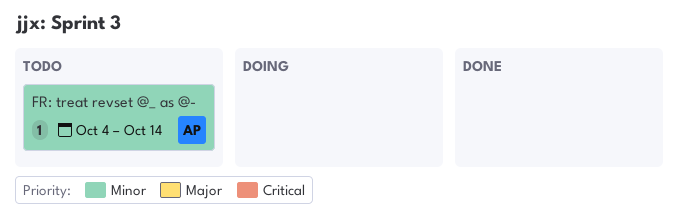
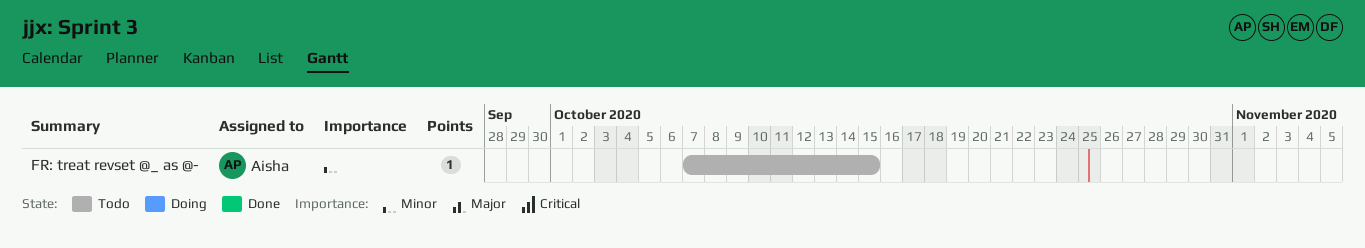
FR: treat revset @_ as @-, start: Oct 4 -> Oct 7
FR: treat revset @_ as @-, due: Oct 14 -> Oct 15

